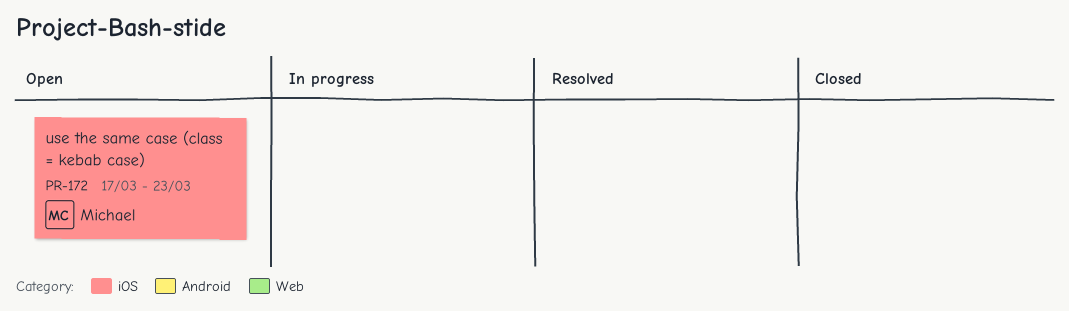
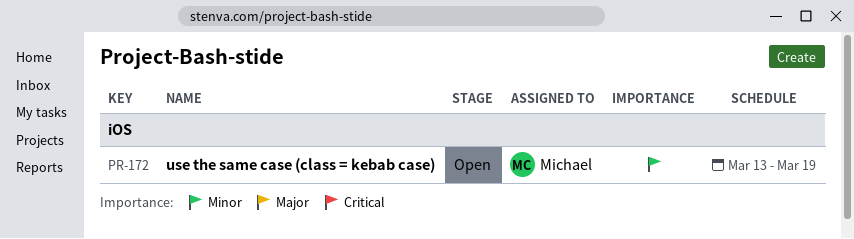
PR-172, start: Mar 17 -> Mar 13
PR-172, due: Mar 23 -> Mar 19

